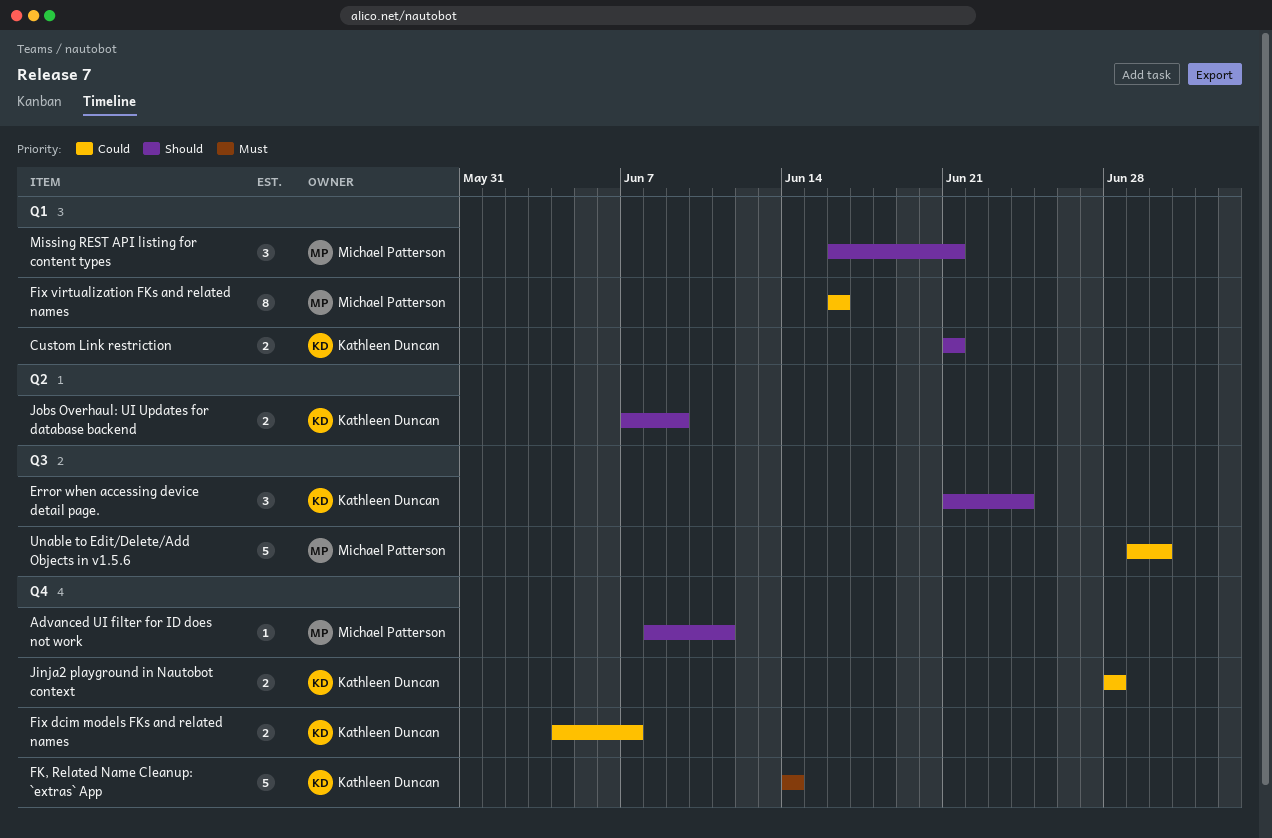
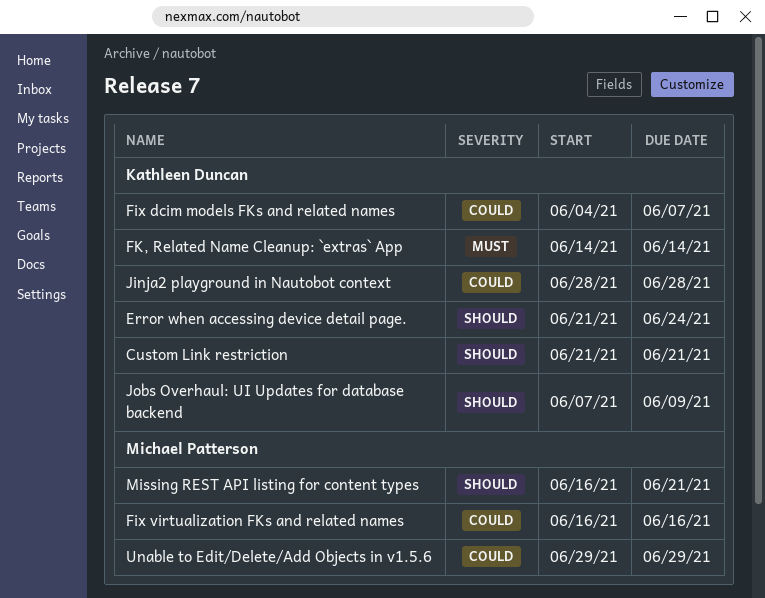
Advanced UI filter for ID does not work: present -> none
Unable to Edit/Delete/Add Objects in v1.5.6, due: Jun 30 -> Jun 29

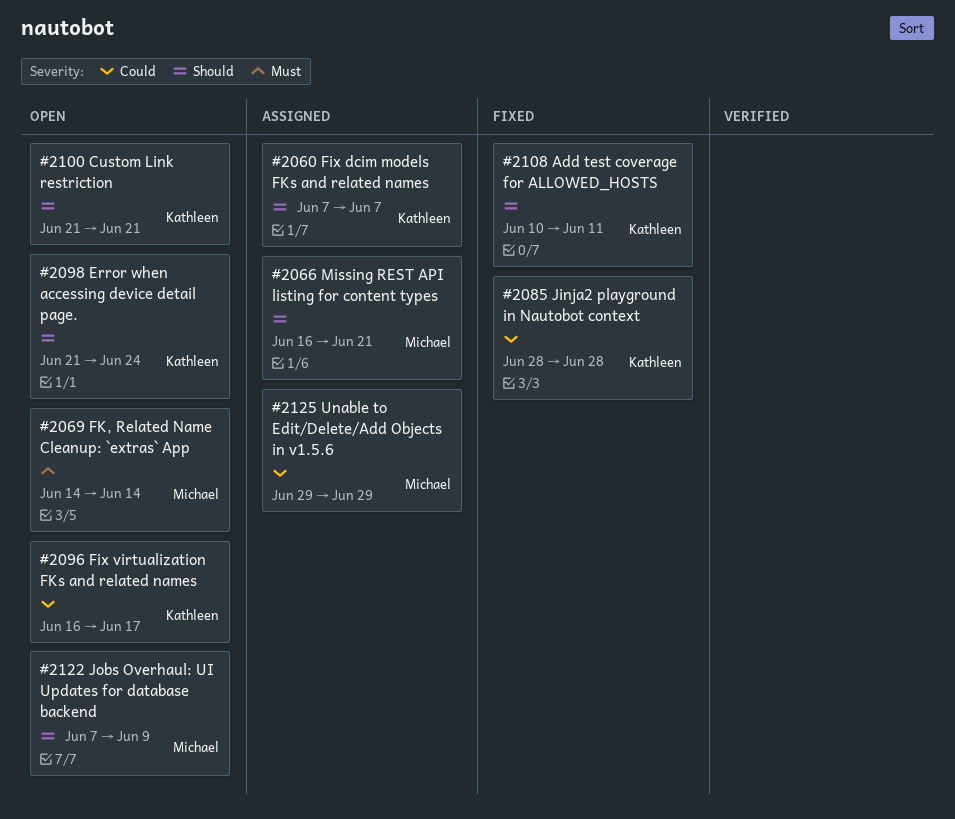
Add test coverage for ALLOWED_HOSTS: none -> present
Fix dcim models FKs and related names, priority: Could -> Should
Fix dcim models FKs and related names, start: Jun 4 -> Jun 7
Fix virtualization FKs and related names, owner: Michael Patterson -> Kathleen Duncan
Fix virtualization FKs and related names, due: Jun 16 -> Jun 17
FK, Related Name Cleanup: `extras` App, owner: Kathleen Duncan -> Michael Patterson
Jobs Overhaul: UI Updates for database backend, owner: Kathleen Duncan -> Michael Patterson

